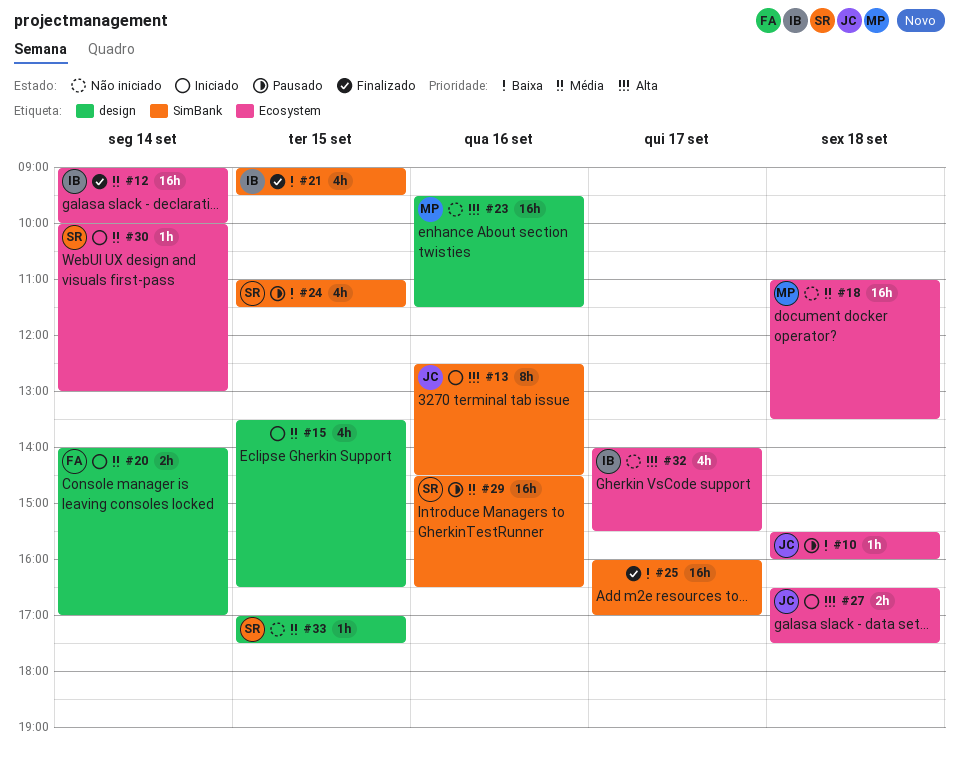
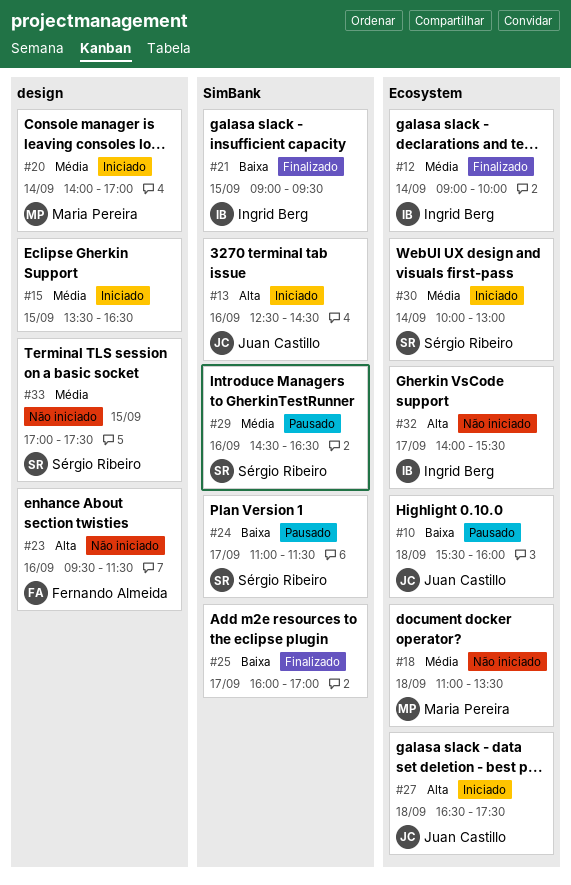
#20, owner: Fernando Almeida -> Maria Pereira
#23, owner: Maria Pereira -> Fernando Almeida
#24, day: Sep 15 -> Sep 17

